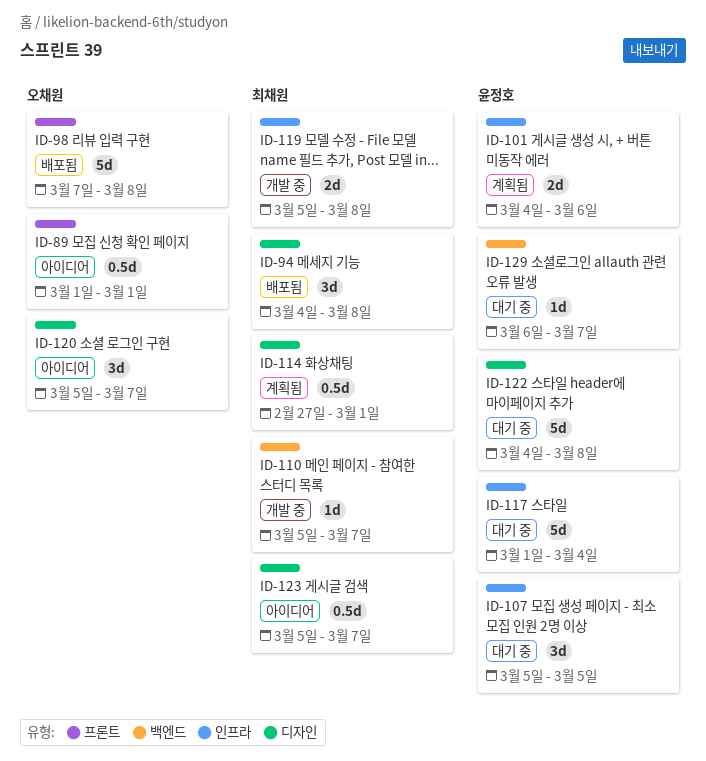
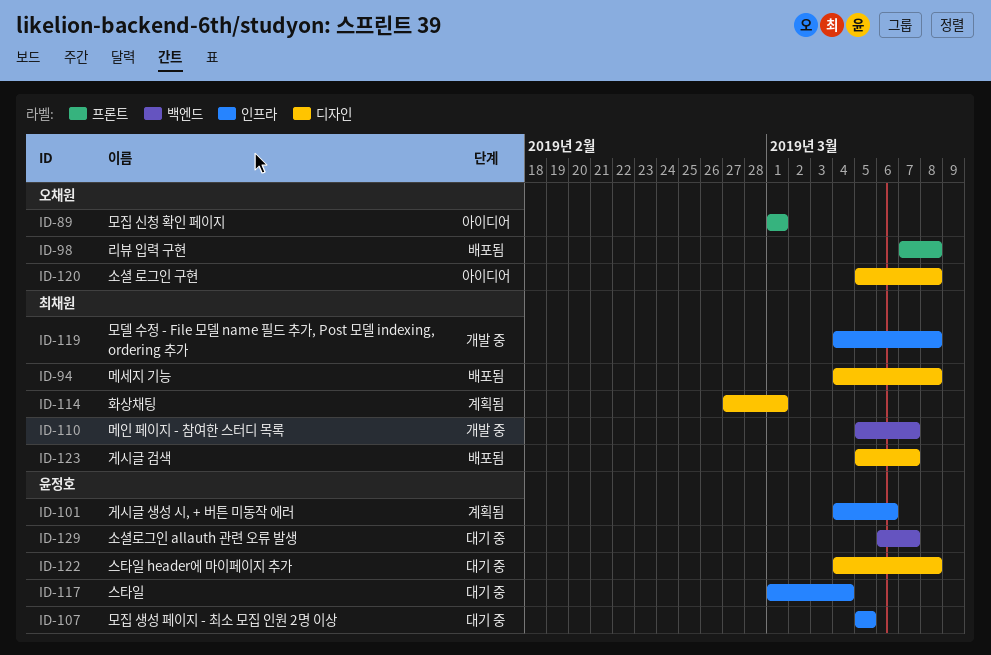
ID-119, start: Mar 5 -> Mar 4
ID-120, due: Mar 7 -> Mar 8
ID-123, status: 아이디어 -> 배포됨

